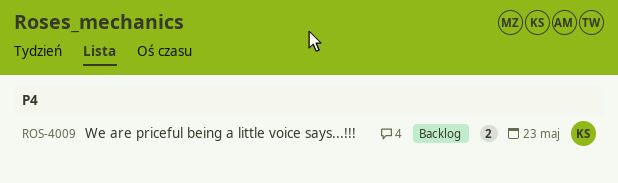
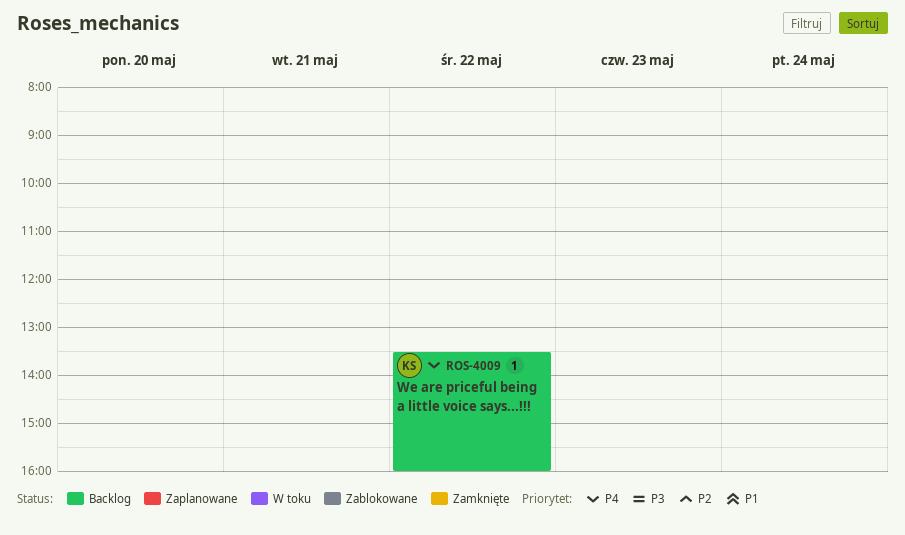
ROS-4009, estimate: 2 -> 1
ROS-4009, day: May 23 -> May 22

